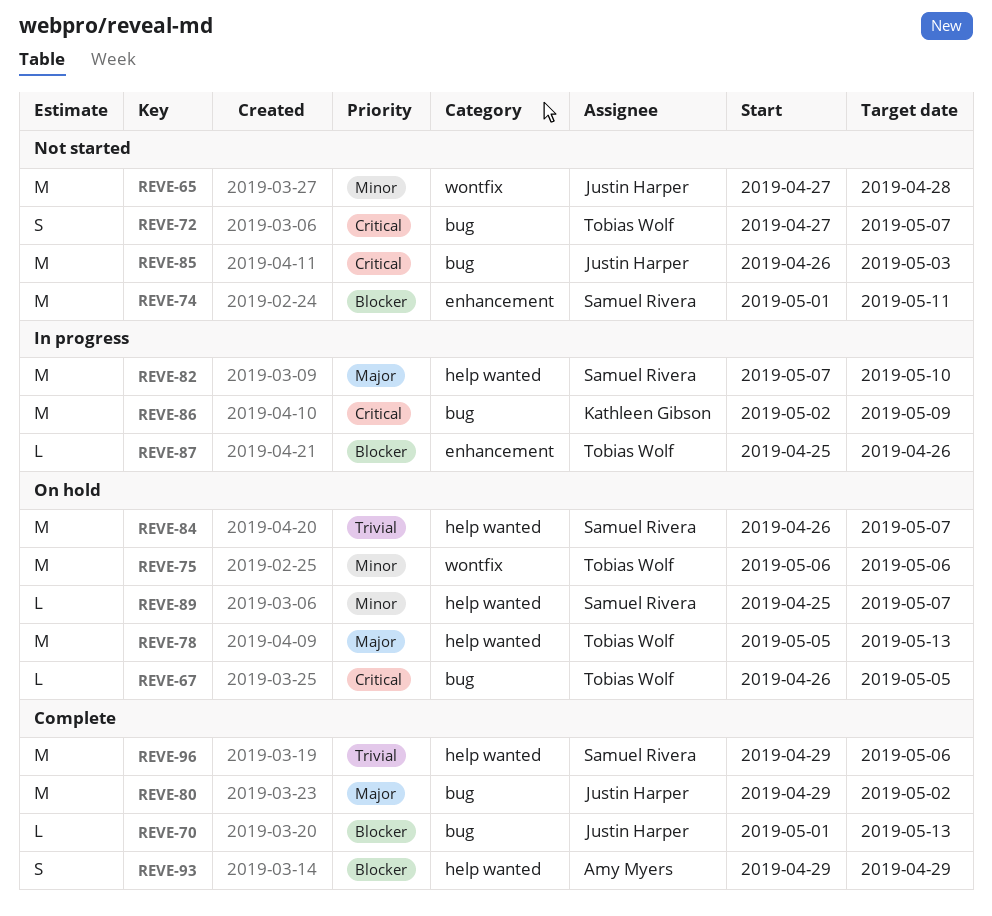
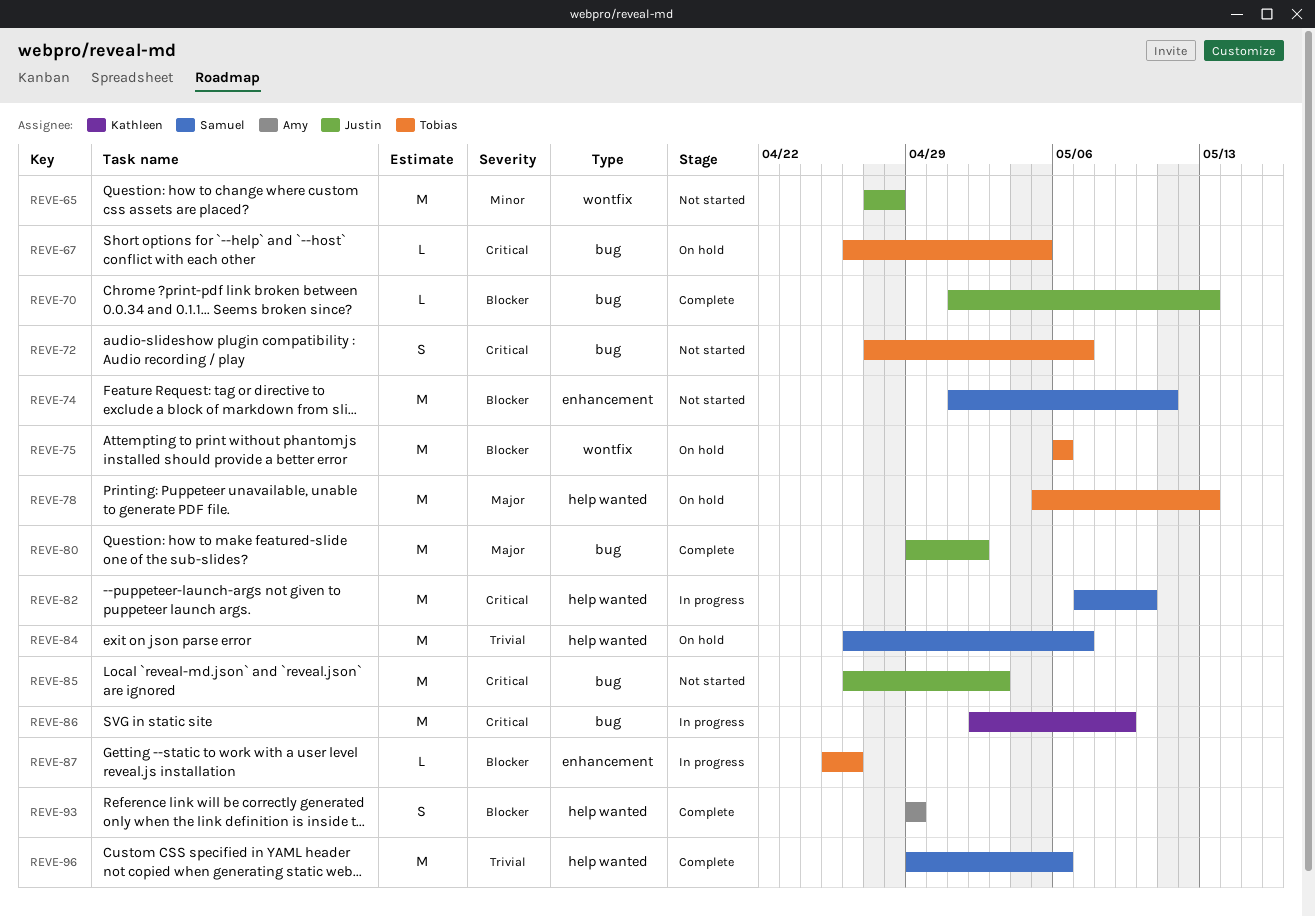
REVE-75, priority: Minor -> Blocker
REVE-82, priority: Major -> Critical
REVE-89: present -> none

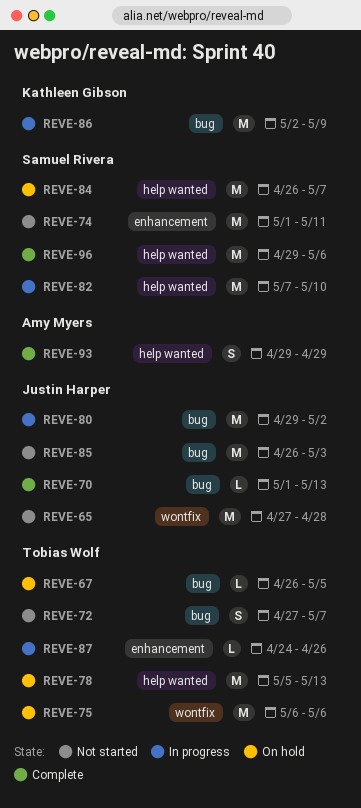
REVE-80, status: Complete -> In progress
REVE-87, start: Apr 25 -> Apr 24

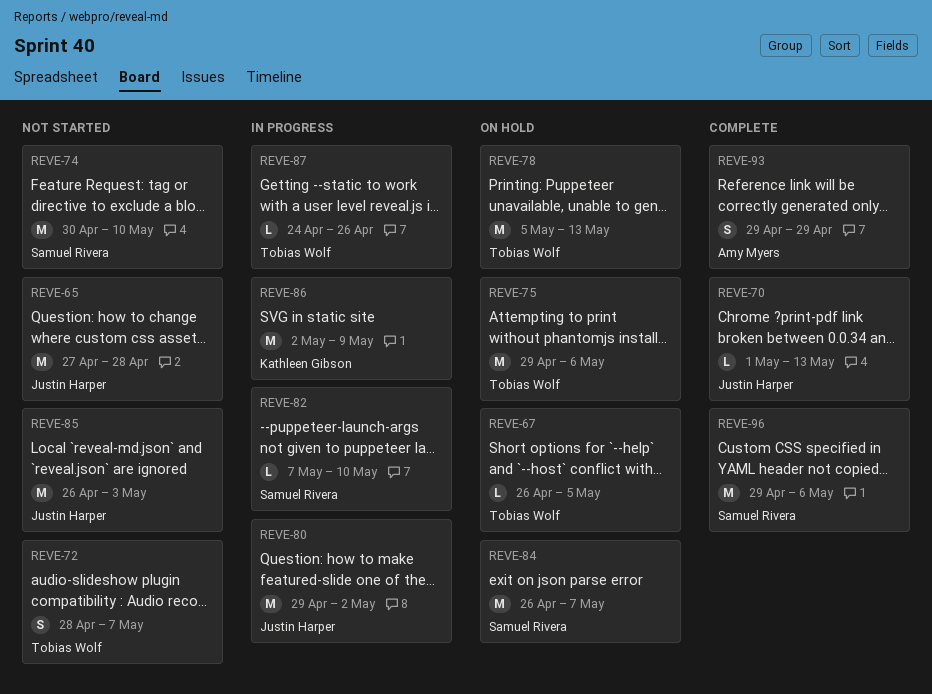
REVE-72, start: Apr 27 -> Apr 28
REVE-74, start: May 1 -> Apr 30
REVE-74, due: May 11 -> May 10
REVE-75, start: May 6 -> Apr 29
REVE-82, estimate: M -> L

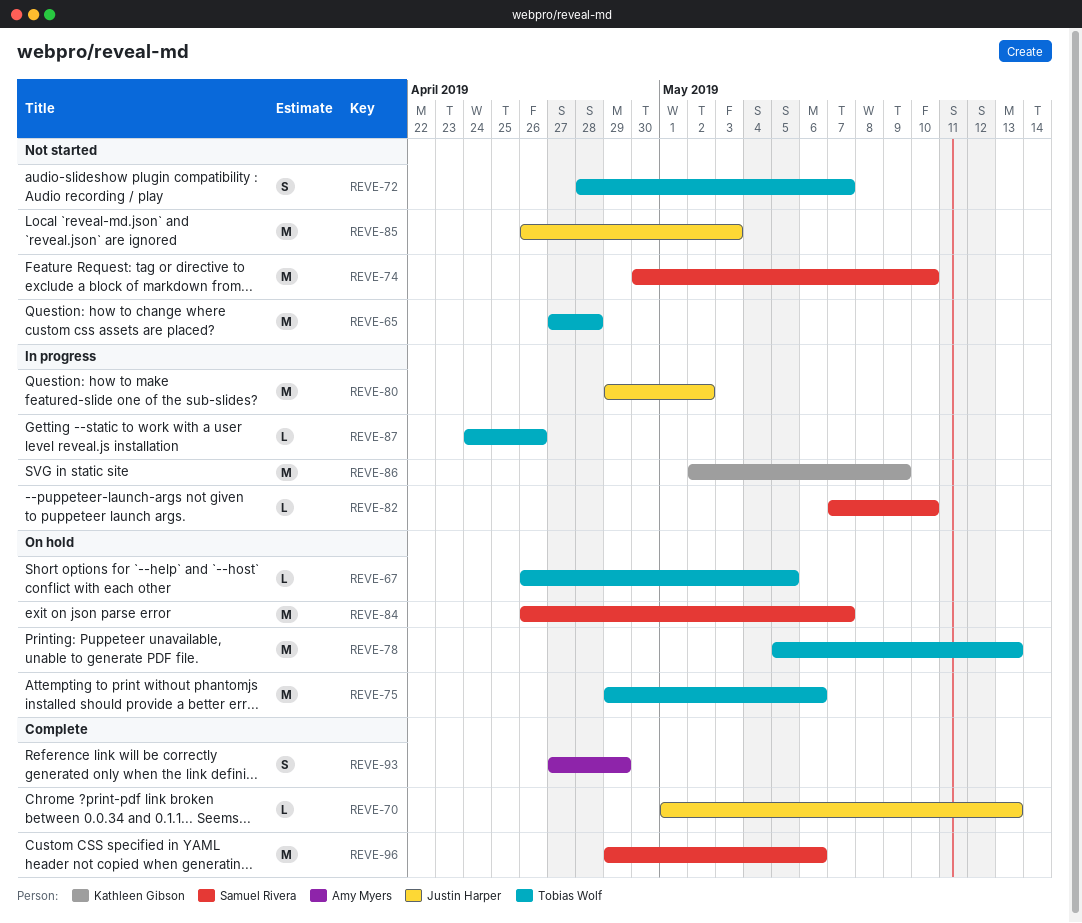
REVE-65, owner: Justin Harper -> Tobias Wolf
REVE-93, start: Apr 29 -> Apr 27

